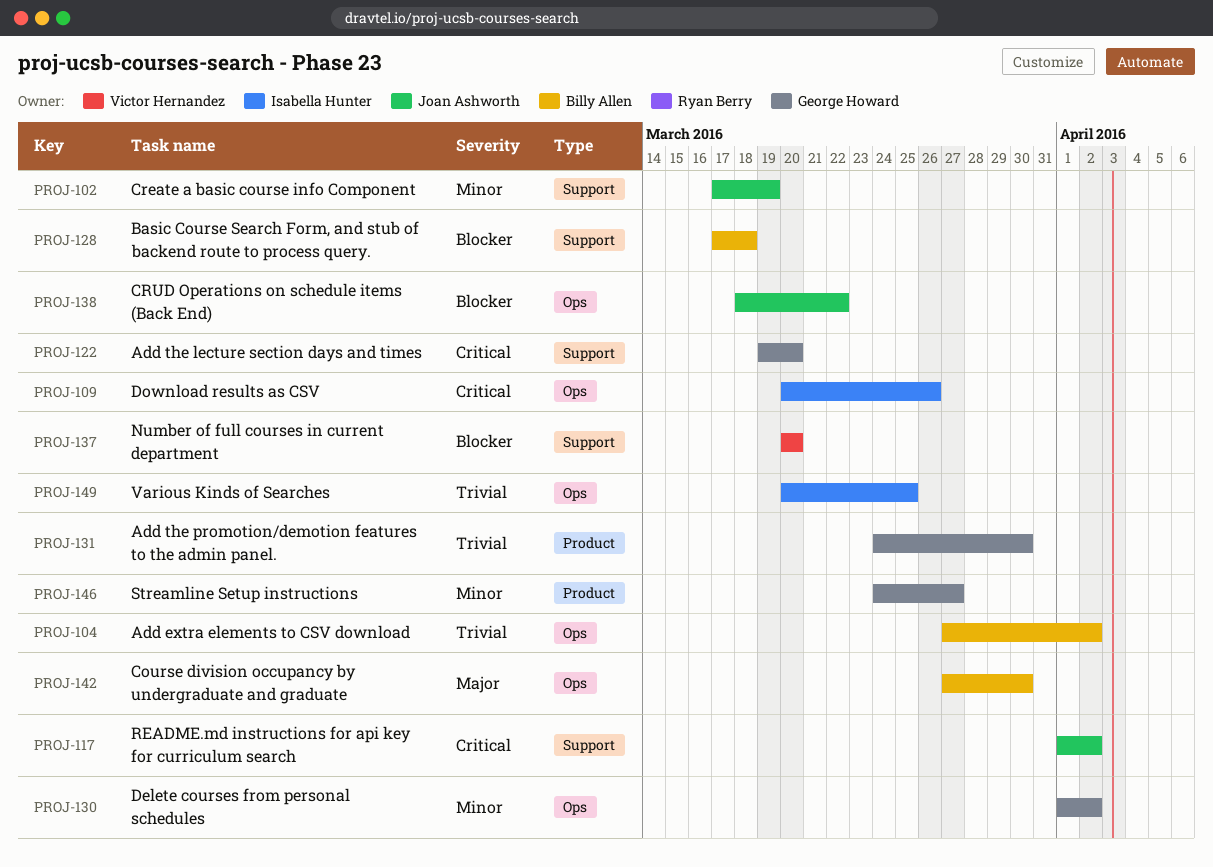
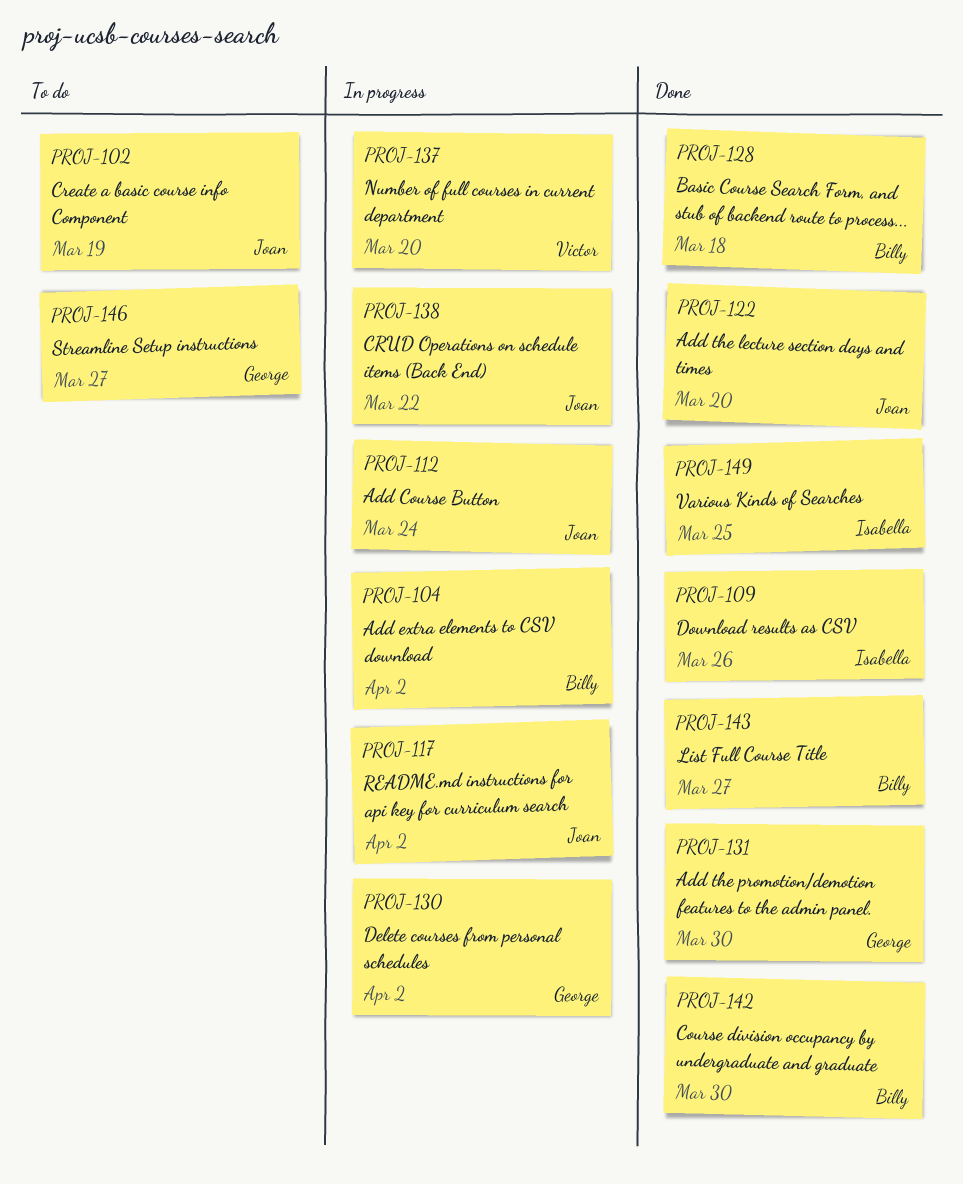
PROJ-112: none -> present
PROJ-122, owner: George Howard -> Joan Ashworth
PROJ-143: none -> present

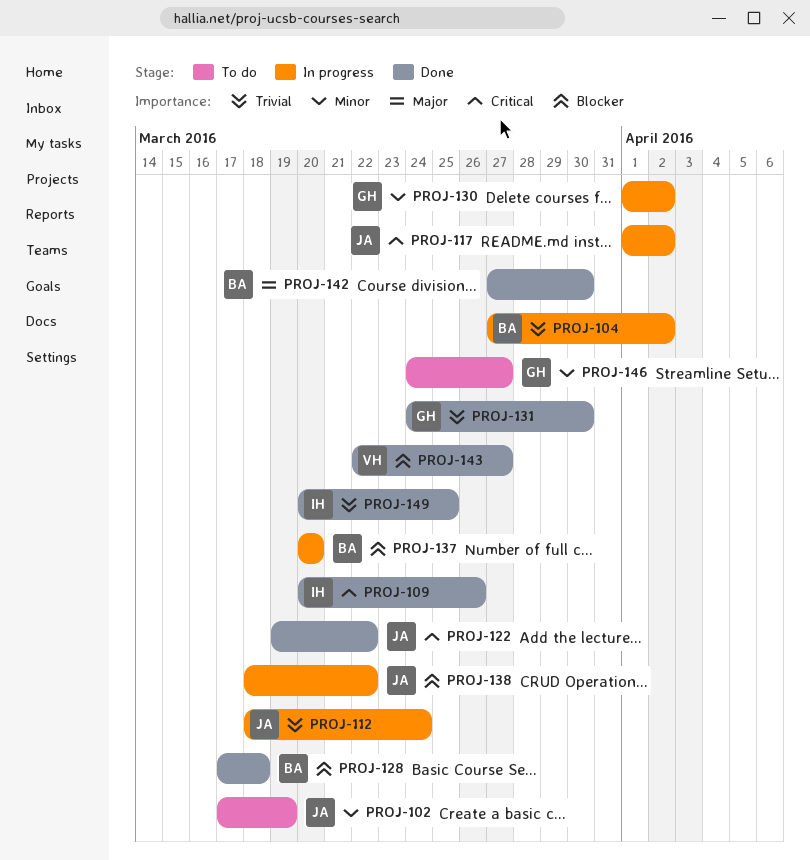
PROJ-122, due: Mar 20 -> Mar 22
PROJ-137, owner: Victor -> Billy
PROJ-143, owner: Billy -> Victor

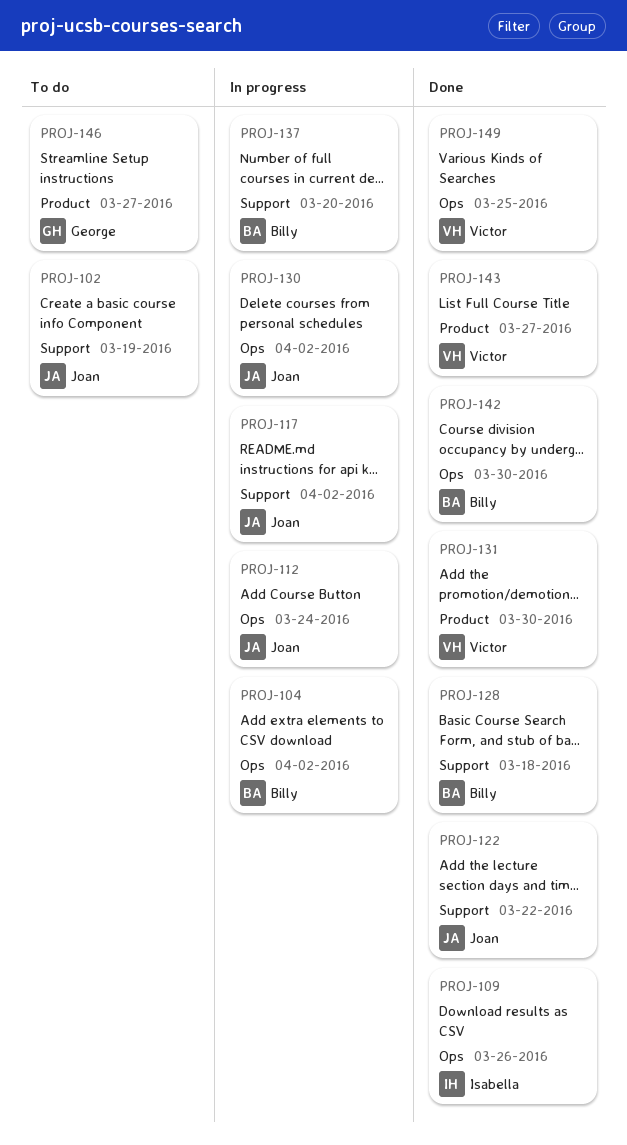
PROJ-130, owner: George -> Joan
PROJ-131, owner: George -> Victor
PROJ-138: present -> none
PROJ-149, owner: Isabella -> Victor

